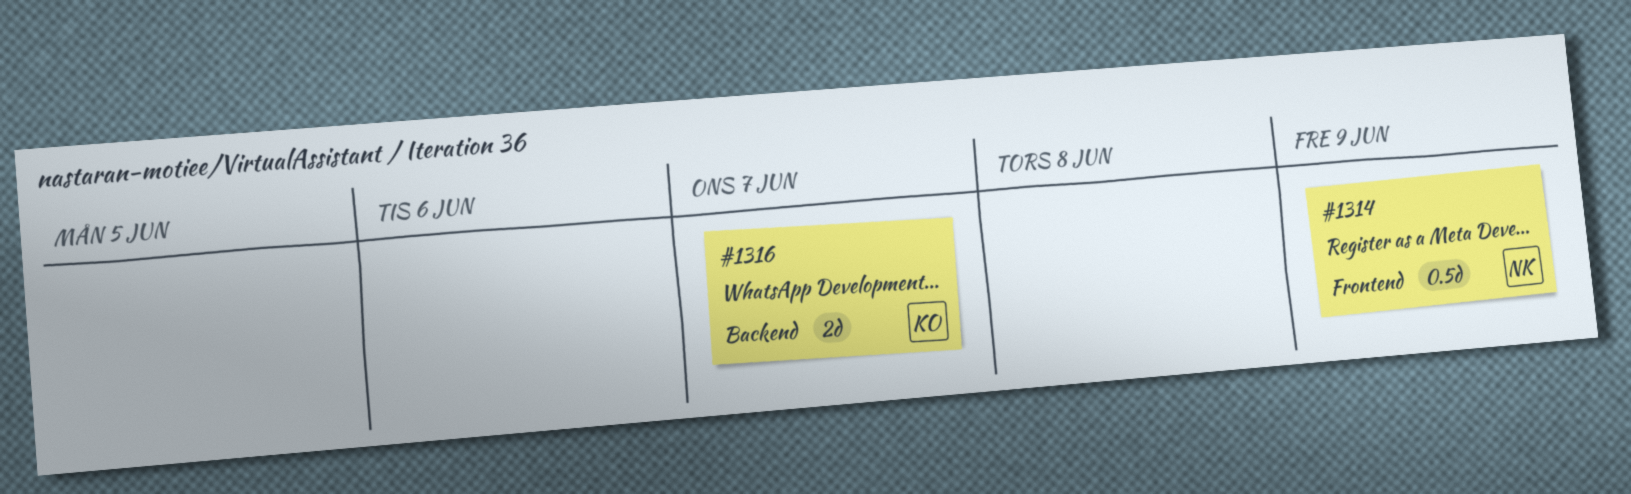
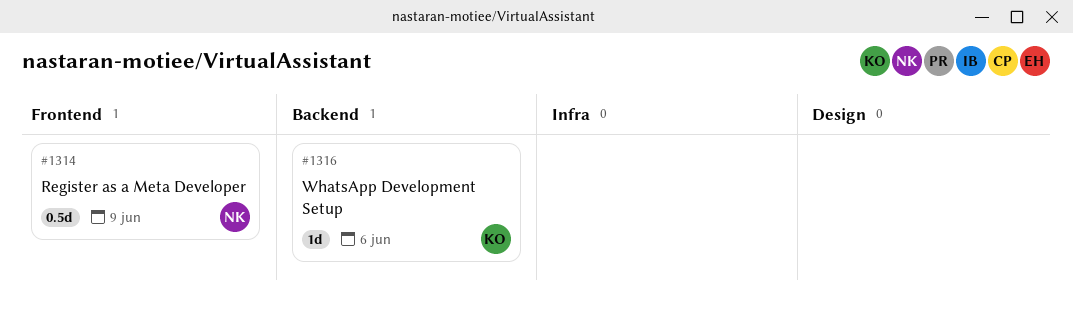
#1316, estimate: 2d -> 1d
#1316, due: Jun 7 -> Jun 6

